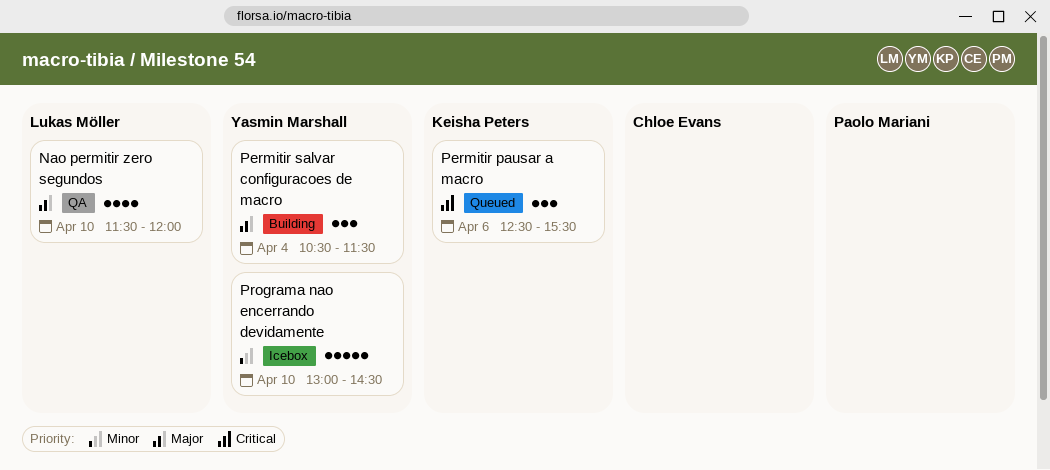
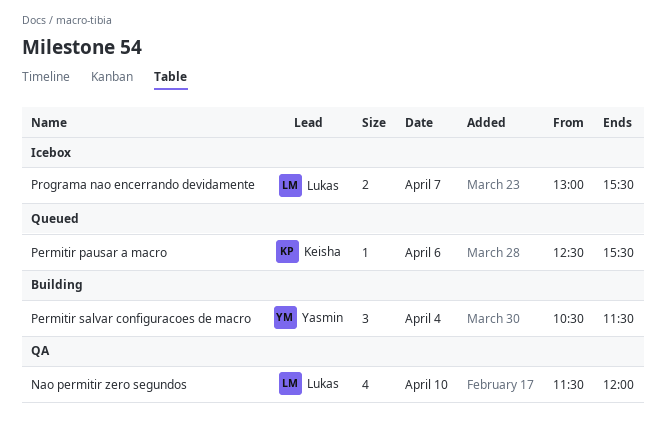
Permitir pausar a macro, estimate: 3 -> 1
Programa nao encerrando devidamente, owner: Yasmin Marshall -> Lukas Möller
Programa nao encerrando devidamente, estimate: 5 -> 2
Programa nao encerrando devidamente, day: Apr 10 -> Apr 7
Programa nao encerrando devidamente, ends: 14:30 -> 15:30

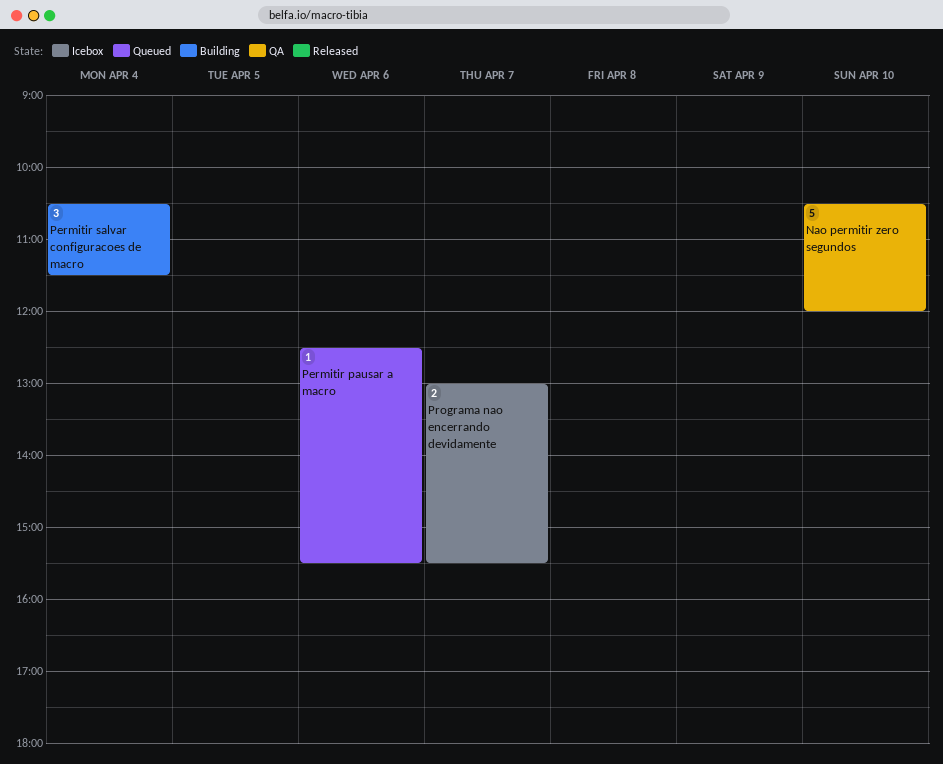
Nao permitir zero segundos, estimate: 4 -> 5
Nao permitir zero segundos, begins: 11:30 -> 10:30

